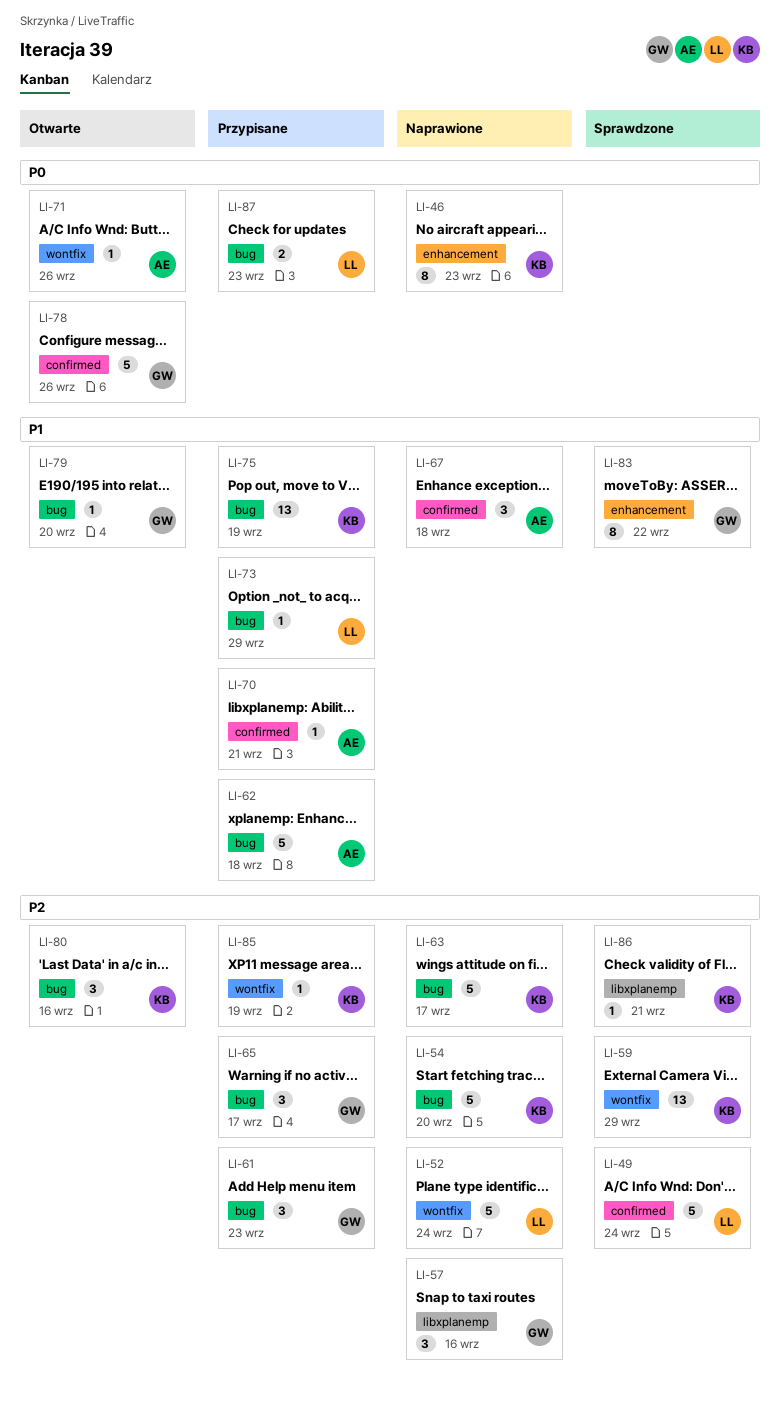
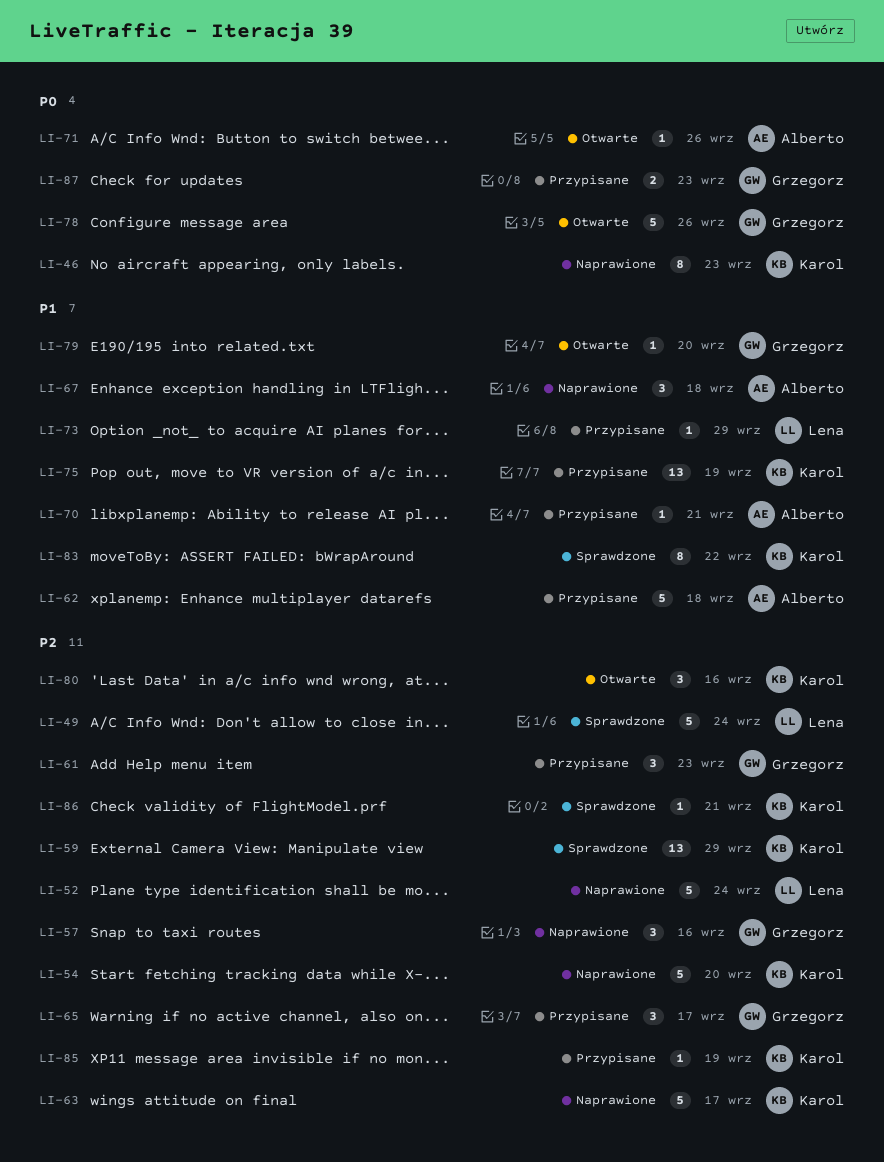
LI-83, owner: Grzegorz -> Karol
LI-87, owner: Lena -> Grzegorz

